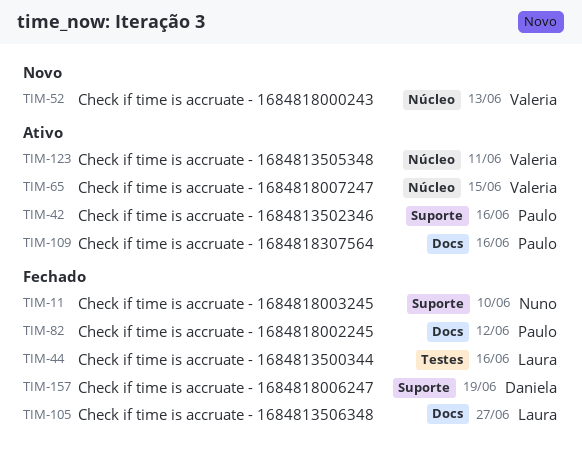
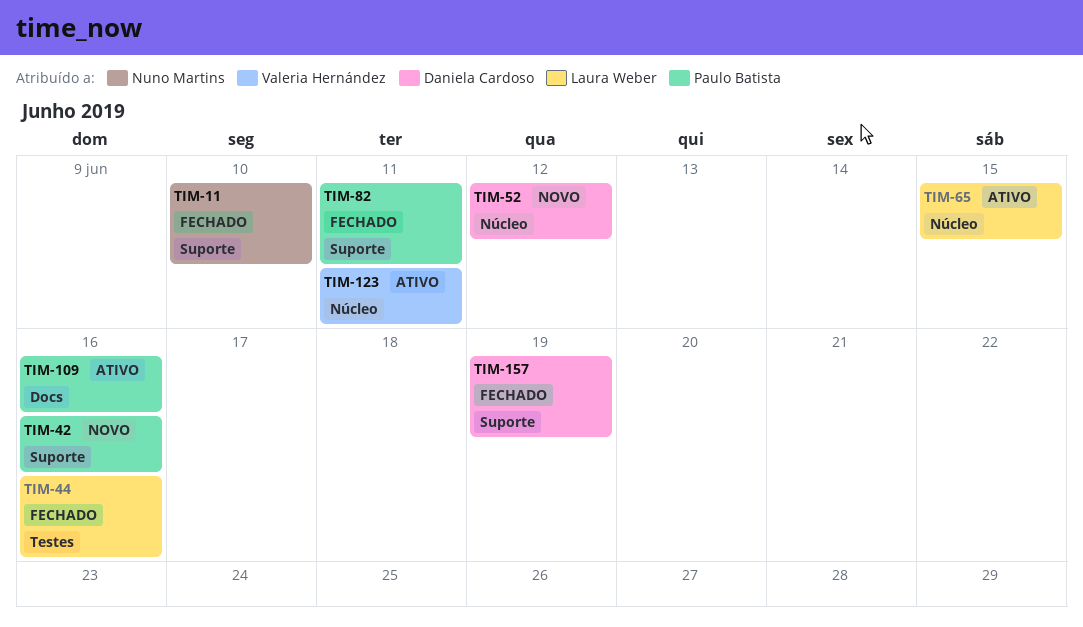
TIM-42, status: Ativo -> Novo
TIM-52, owner: Valeria Hernández -> Daniela Cardoso
TIM-52, due: Jun 13 -> Jun 12
TIM-65, owner: Valeria Hernández -> Laura Weber
TIM-82, label: Docs -> Suporte
TIM-82, due: Jun 12 -> Jun 11
TIM-105: present -> none

